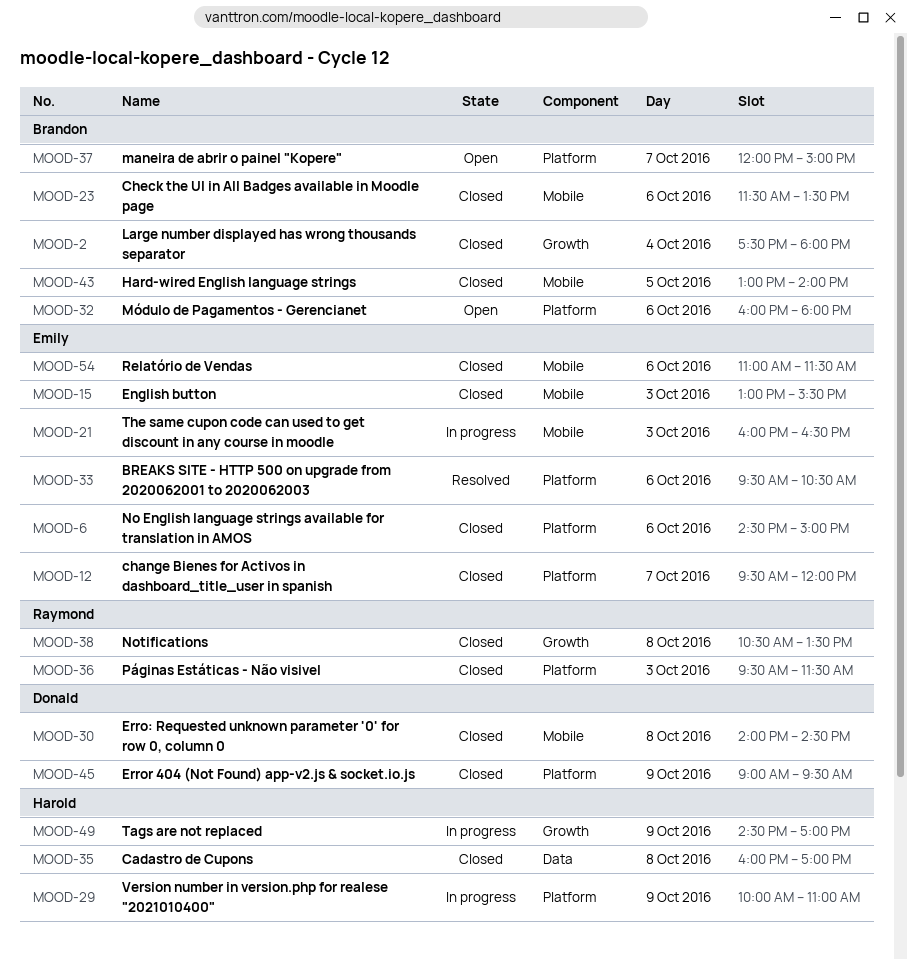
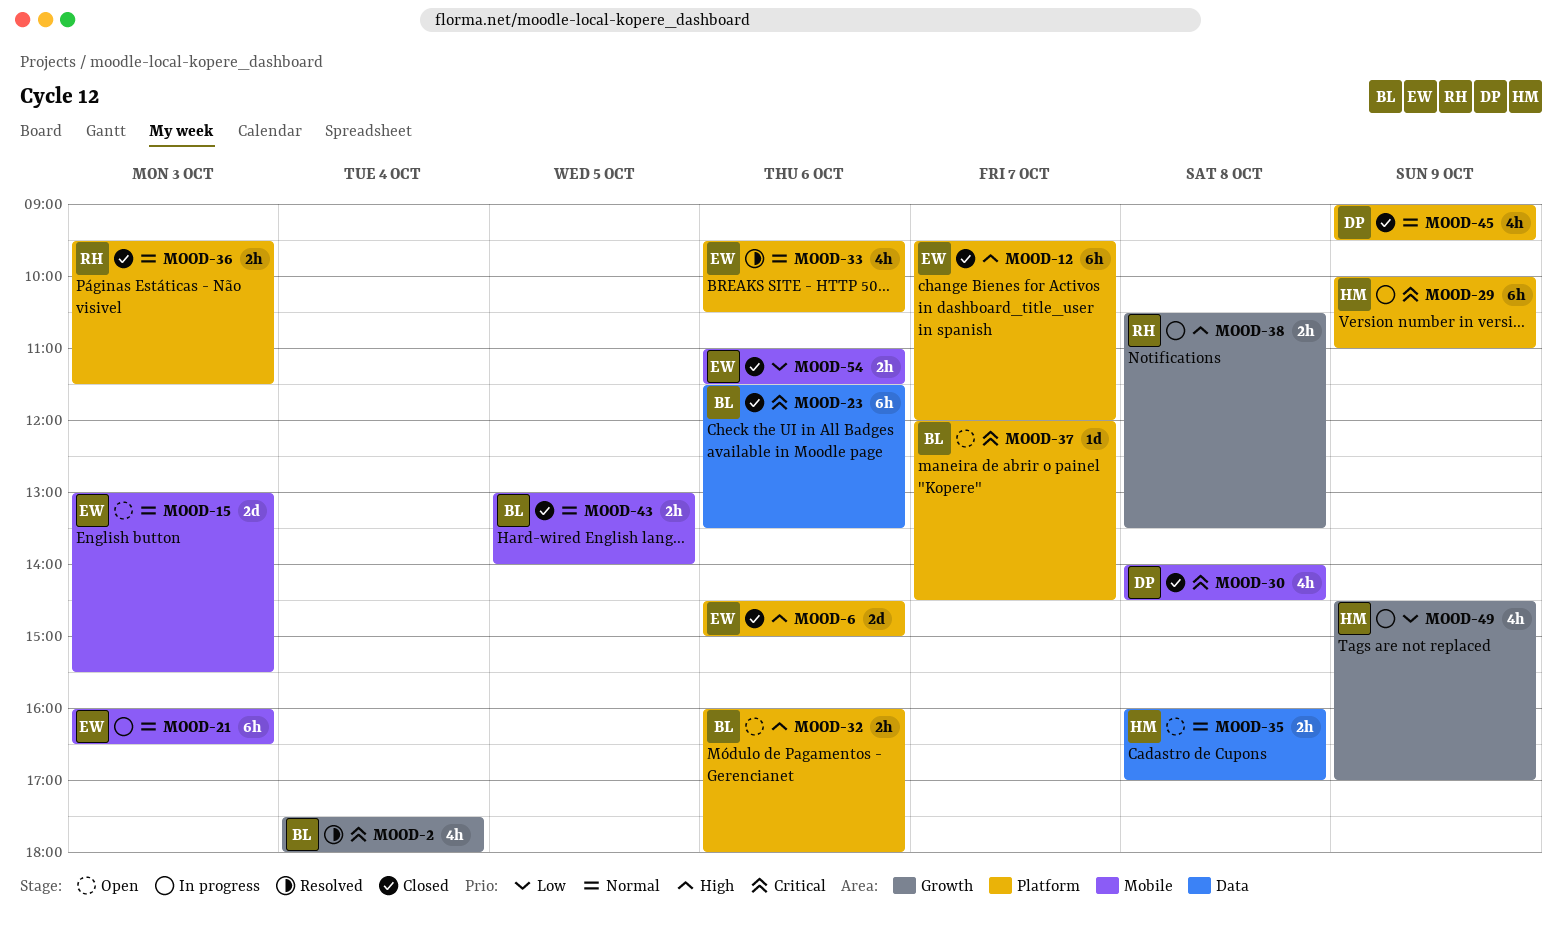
MOOD-2, status: Closed -> Resolved
MOOD-15, status: Closed -> Open
MOOD-23, label: Mobile -> Data
MOOD-35, status: Closed -> Open
MOOD-37, ends: 15:00 -> 14:30
MOOD-38, status: Closed -> In progress

